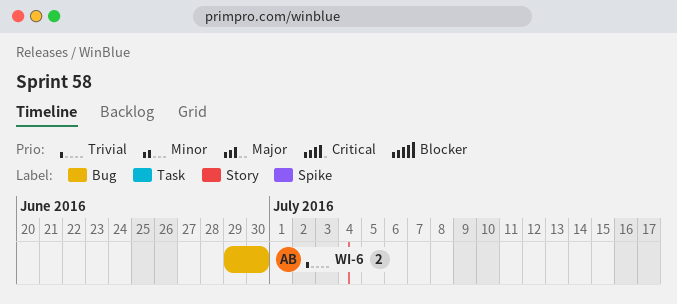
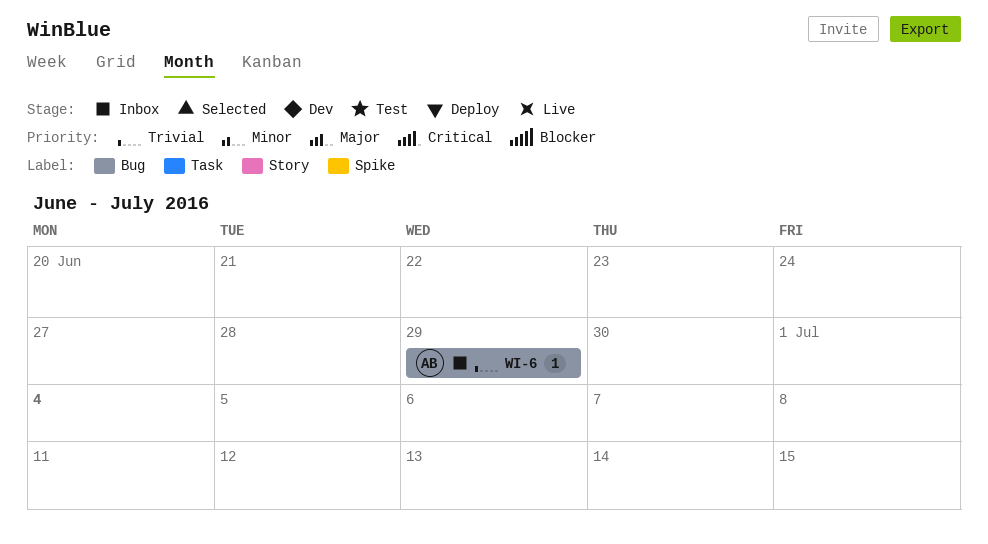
WI-6, estimate: 2 -> 1
WI-6, due: Jun 30 -> Jun 29

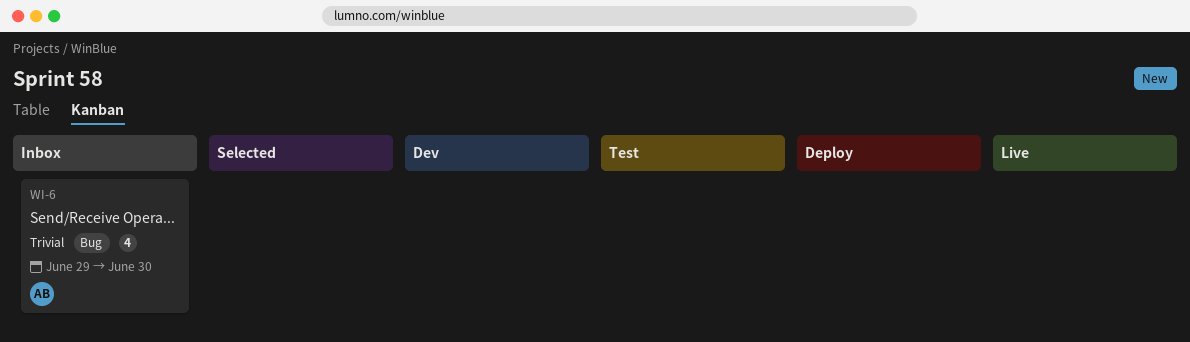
WI-6, estimate: 1 -> 4
WI-6, due: Jun 29 -> Jun 30

